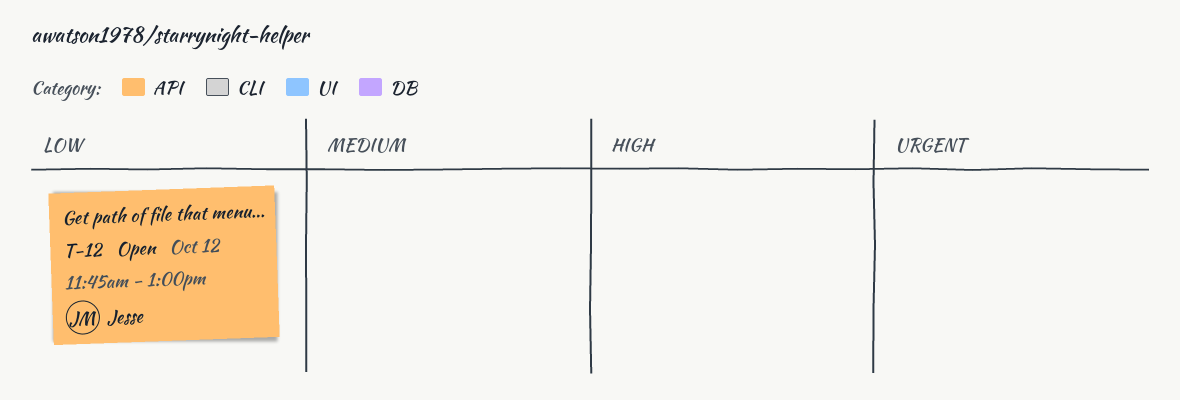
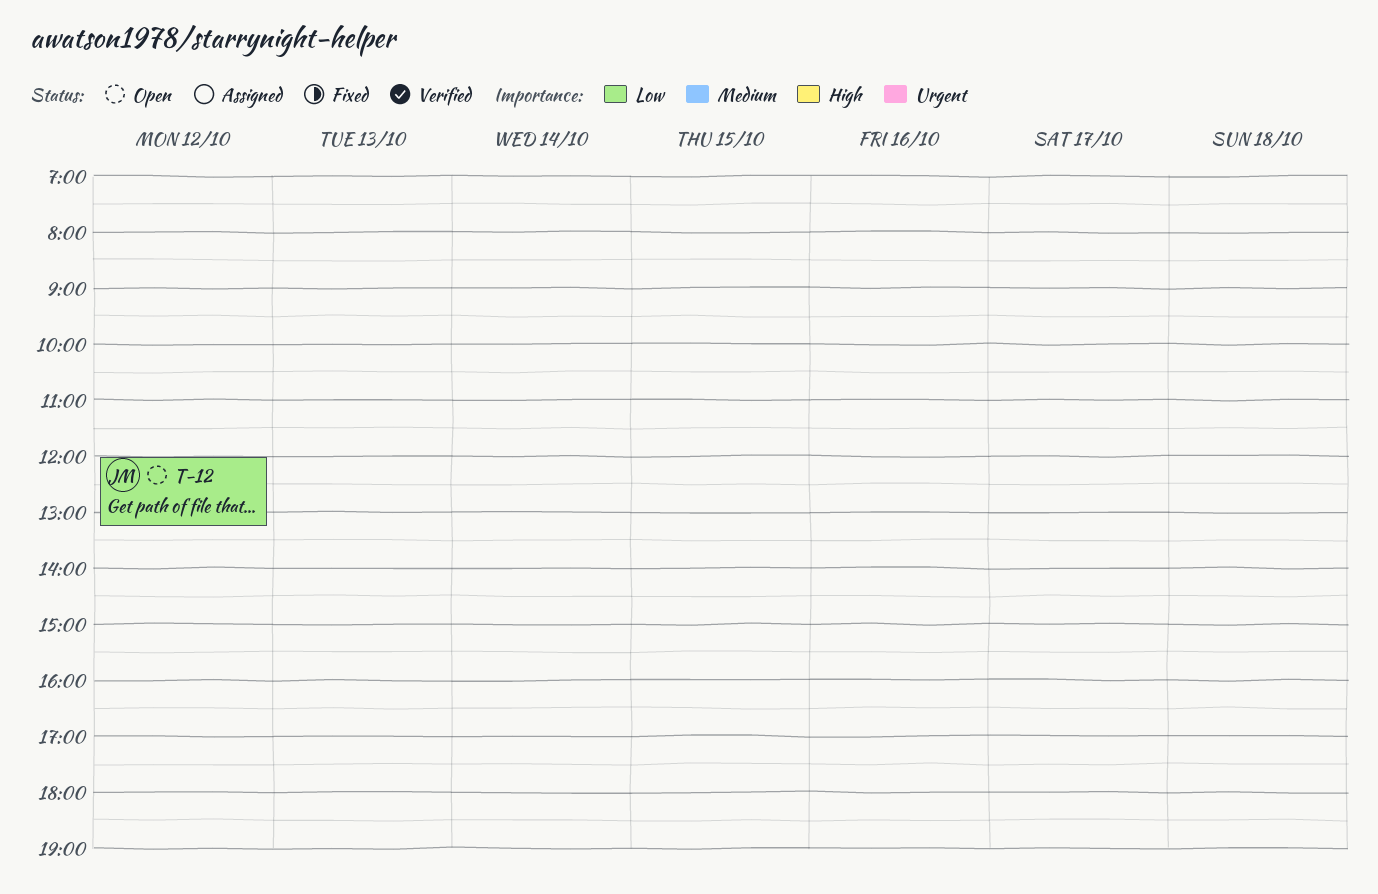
T-12, begins: 11:45 -> 12:00
T-12, ends: 13:00 -> 13:15

